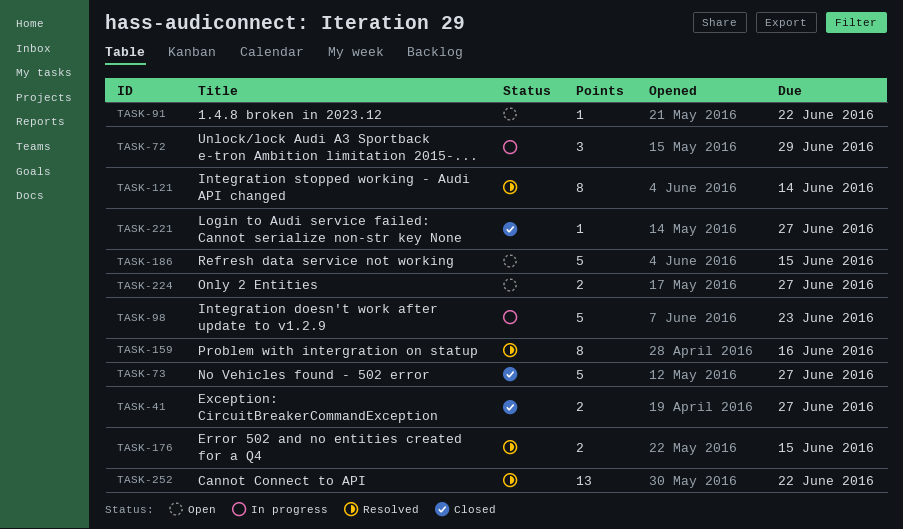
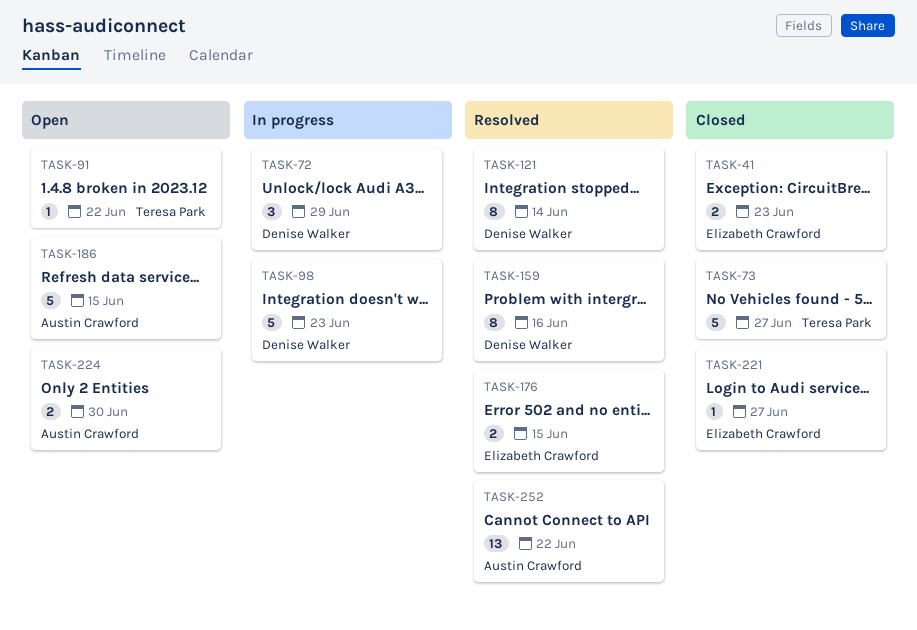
TASK-41, due: Jun 27 -> Jun 23
TASK-224, due: Jun 27 -> Jun 30

